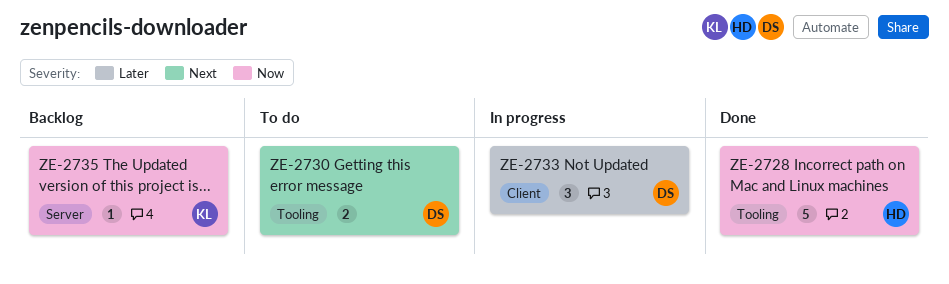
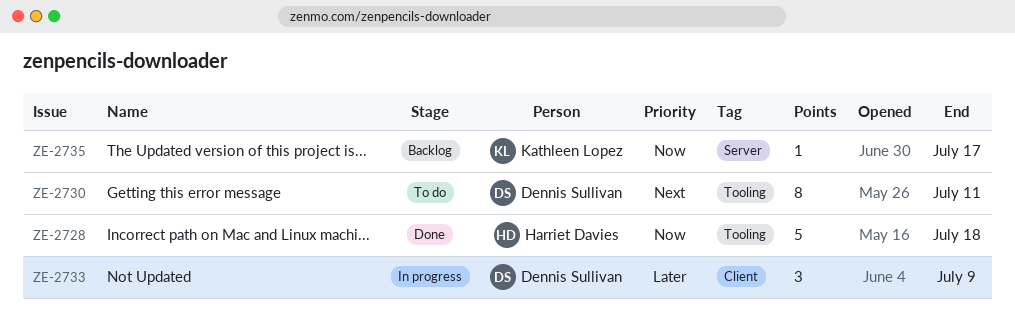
ZE-2730, estimate: 2 -> 8

